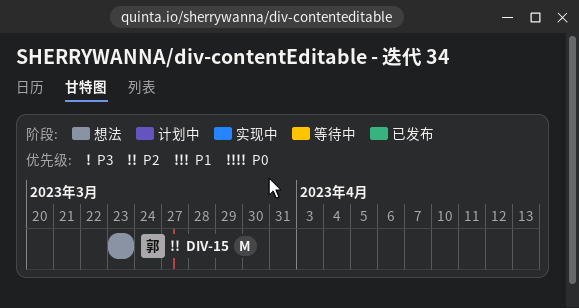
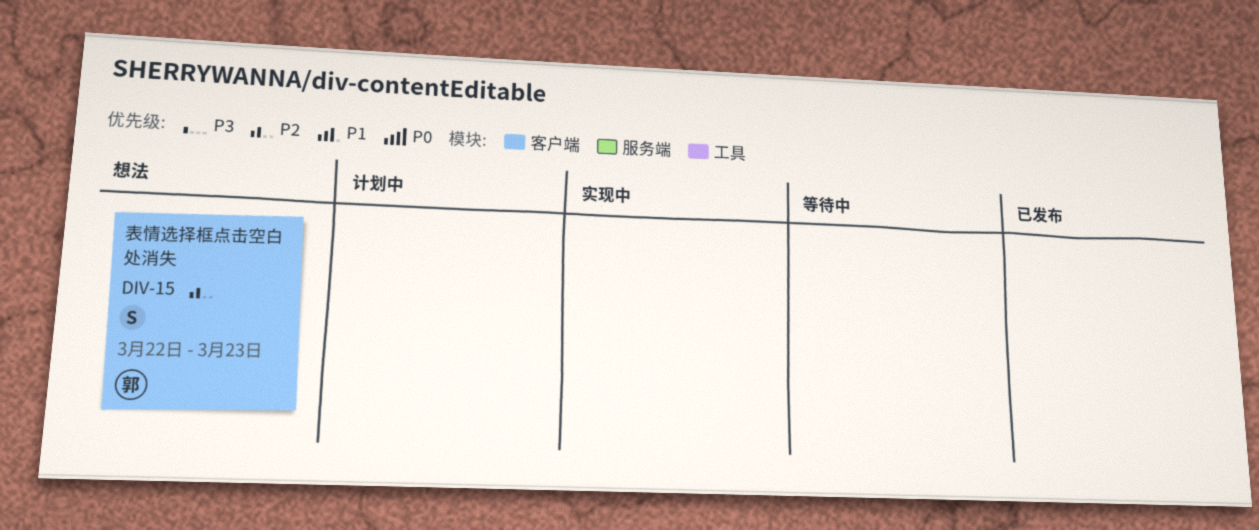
DIV-15, estimate: M -> S
DIV-15, start: Mar 23 -> Mar 22

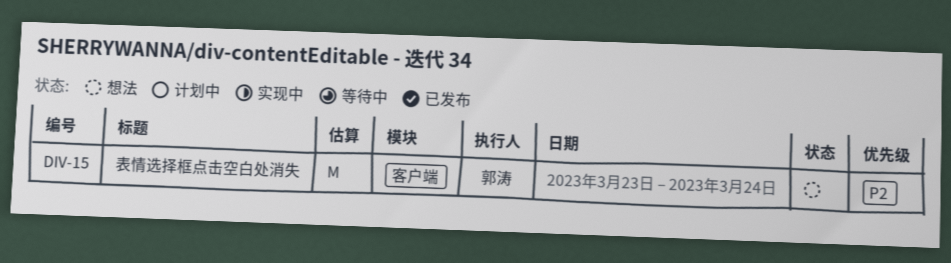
DIV-15, estimate: S -> M
DIV-15, start: Mar 22 -> Mar 23
DIV-15, due: Mar 23 -> Mar 24

